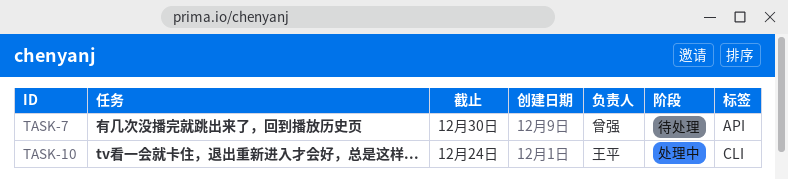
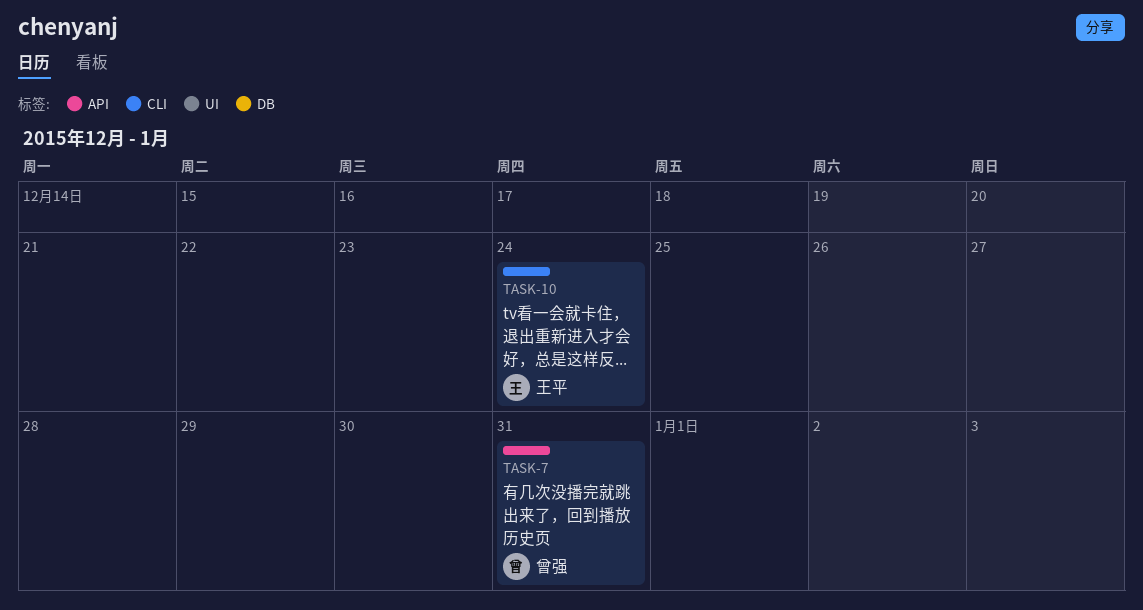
TASK-7, due: Dec 30 -> Dec 31

